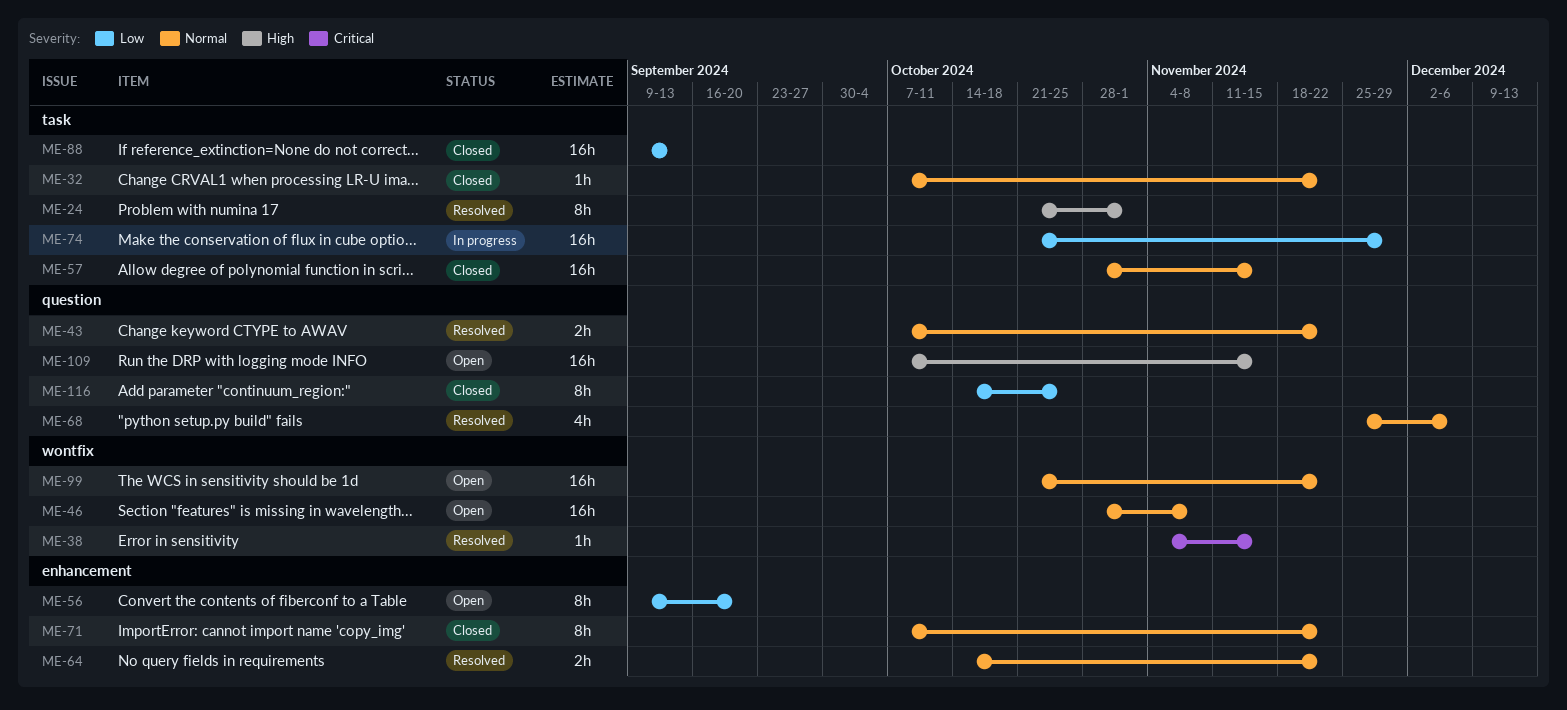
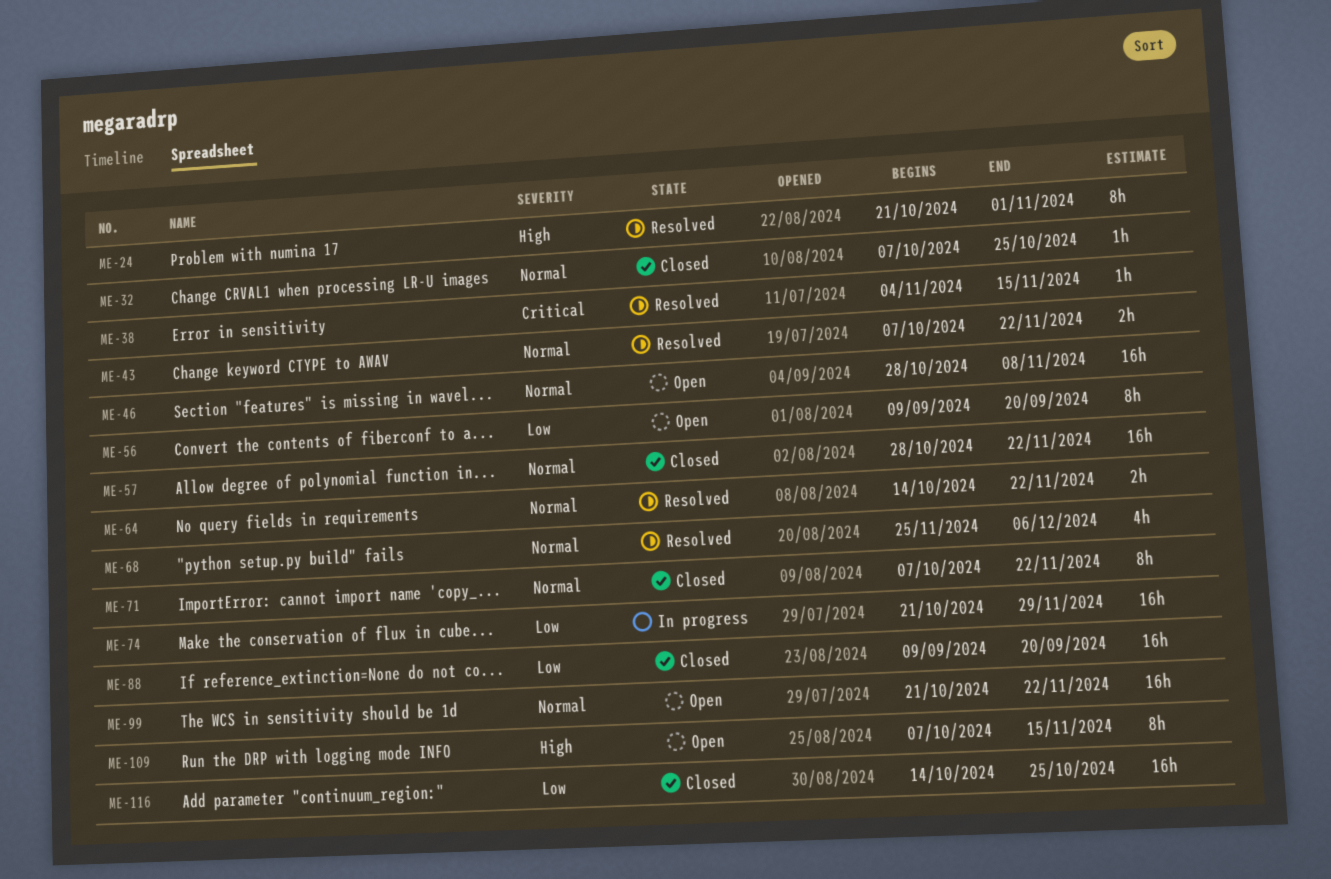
ME-32, due: Nov 22 -> Oct 25
ME-57, due: Nov 15 -> Nov 22
ME-88, due: Sep 13 -> Sep 20
ME-109, estimate: 16h -> 8h
ME-116, estimate: 8h -> 16h

